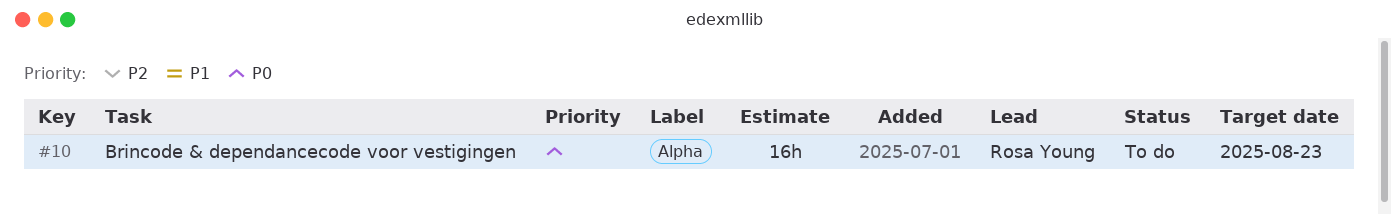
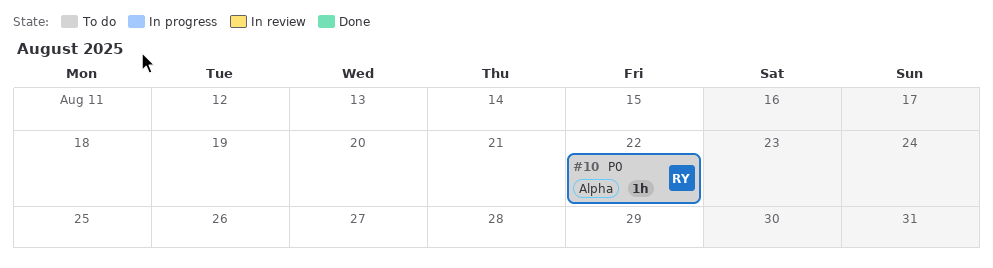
#10, estimate: 16h -> 1h
#10, due: Aug 23 -> Aug 22

